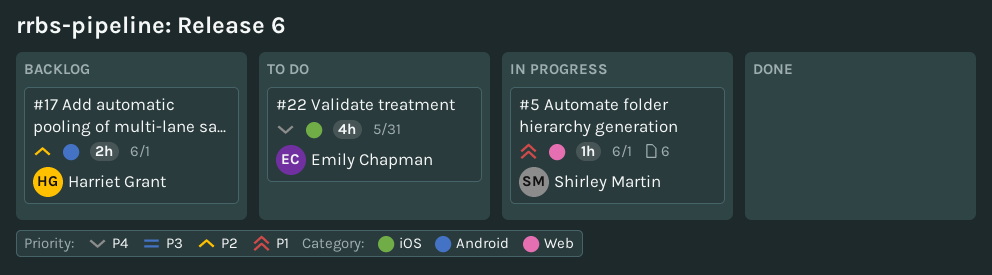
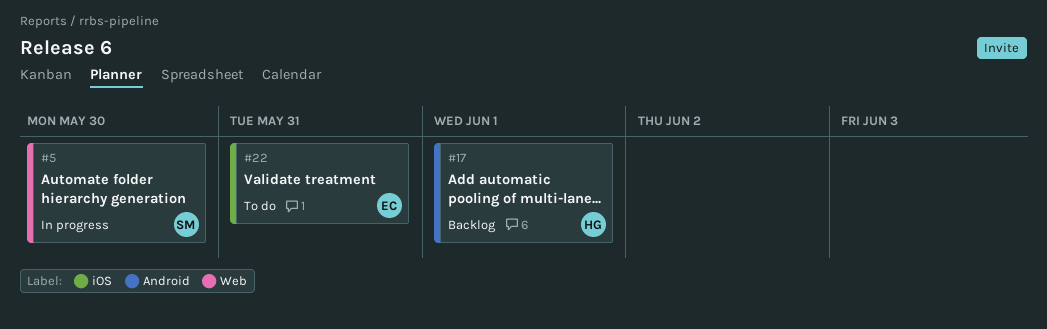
#5, due: Jun 1 -> May 30

